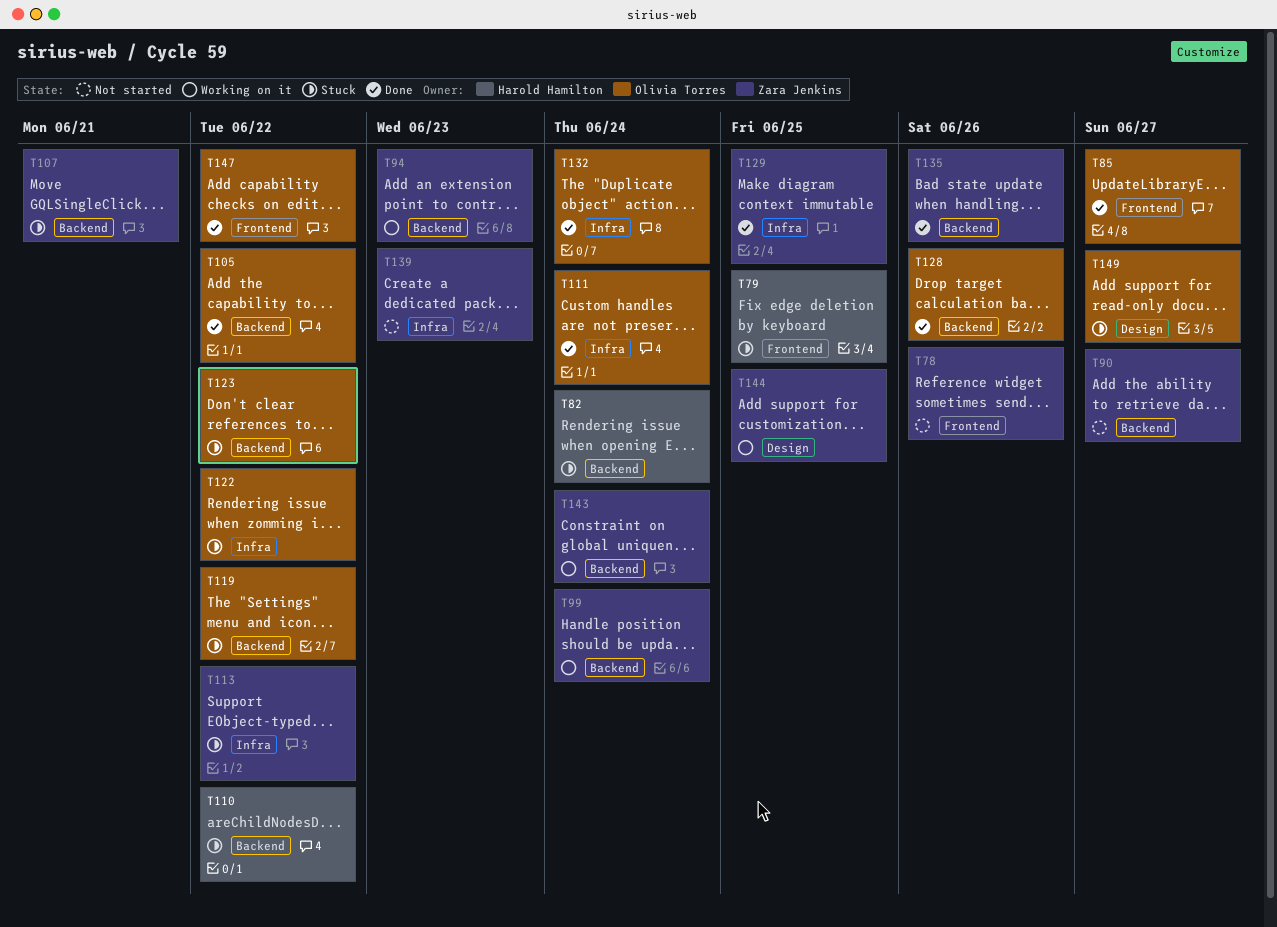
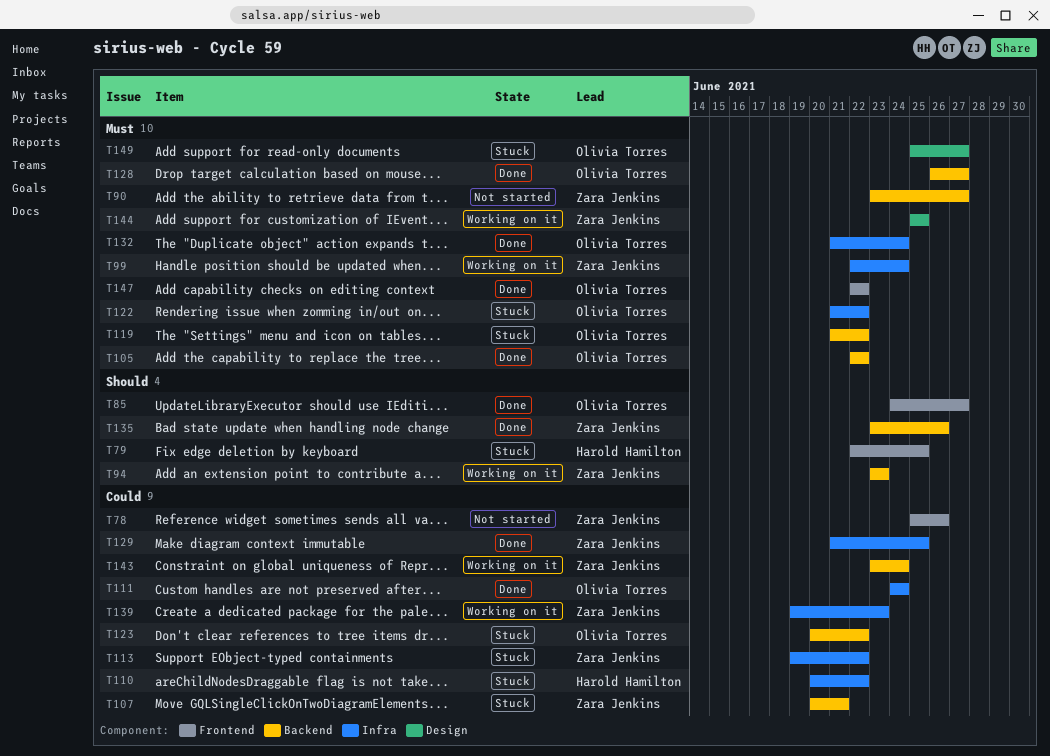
T82: present -> none
T99, label: Backend -> Infra
T110, label: Backend -> Infra
T128, due: Jun 26 -> Jun 27
T139, status: Not started -> Working on it

